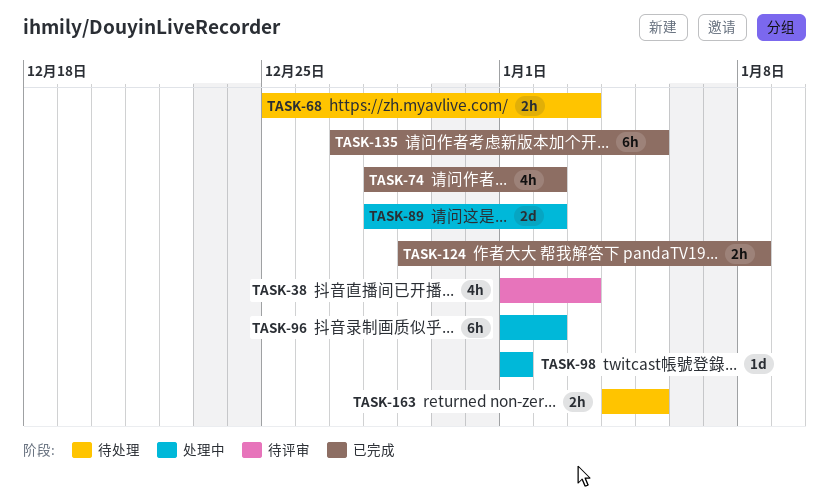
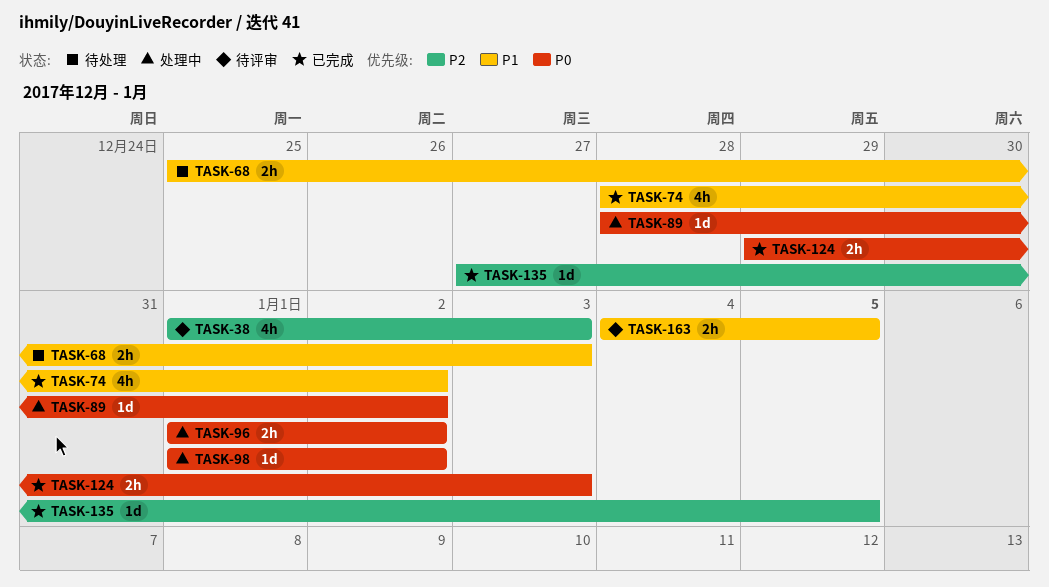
TASK-89, estimate: 2d -> 1d
TASK-96, estimate: 6h -> 2h
TASK-98, due: Jan 1 -> Jan 2
TASK-124, due: Jan 8 -> Jan 3
TASK-135, estimate: 6h -> 1d
TASK-163, status: 待处理 -> 待评审

